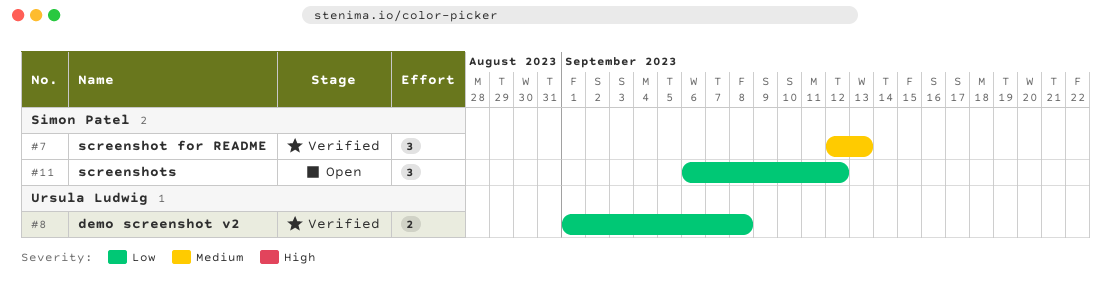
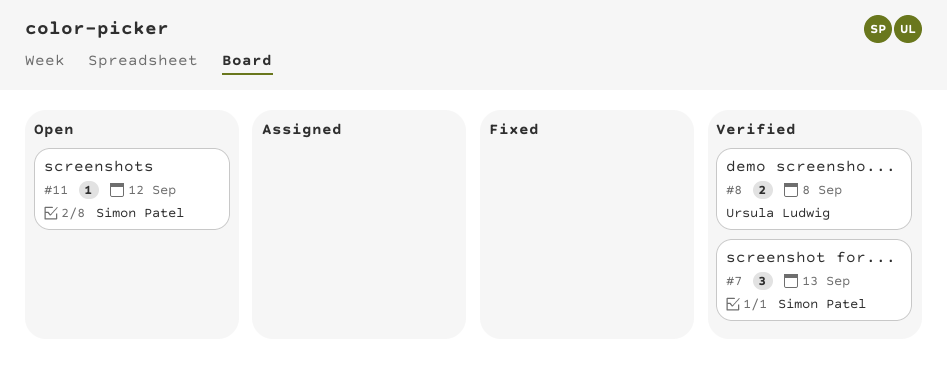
#11, estimate: 3 -> 1

